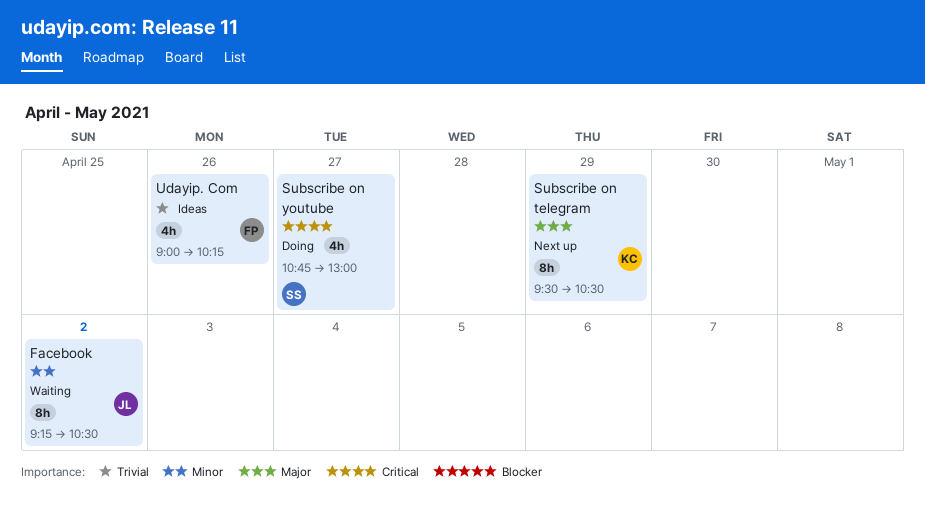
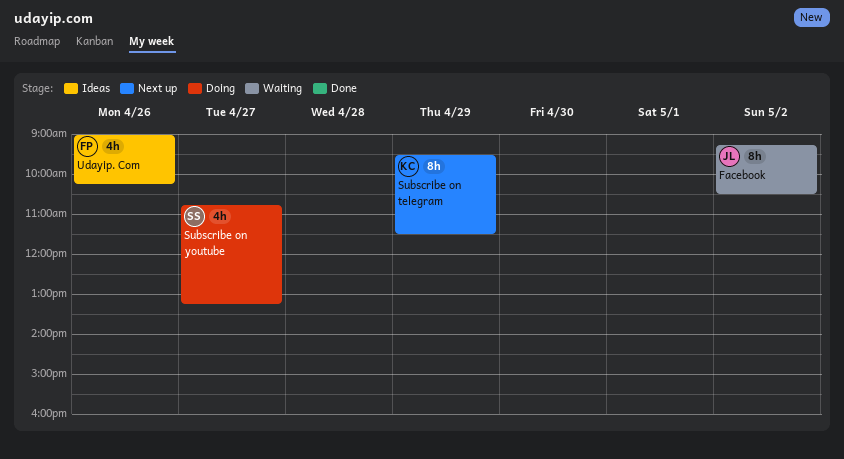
Subscribe on telegram, ends: 10:30 -> 11:30
Subscribe on youtube, ends: 13:00 -> 13:15

